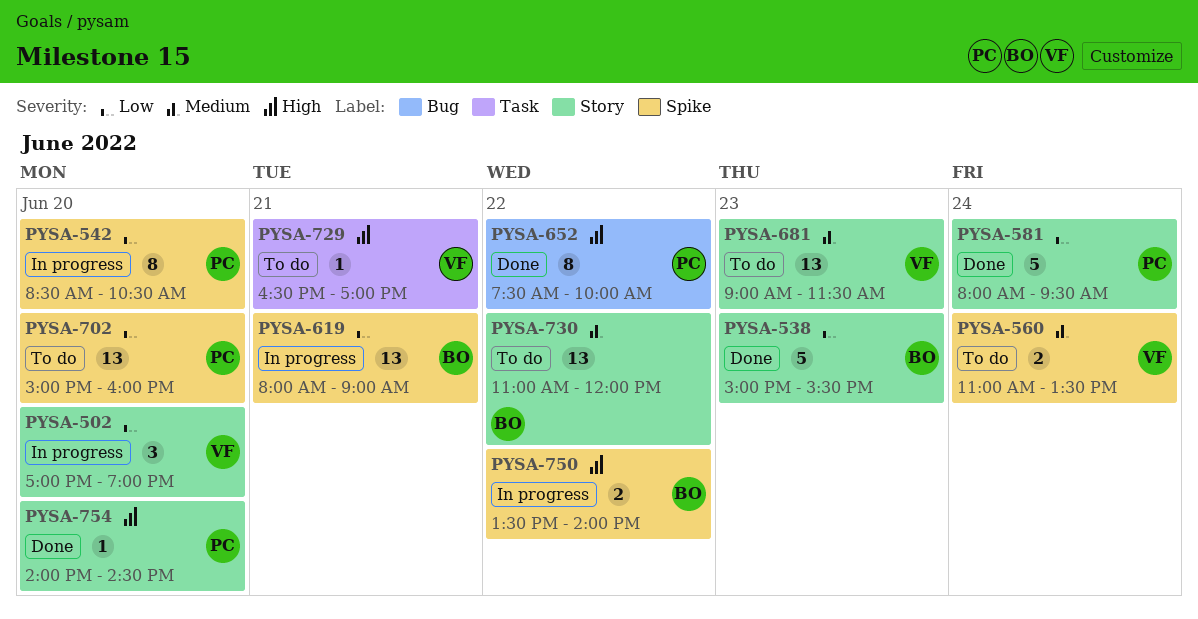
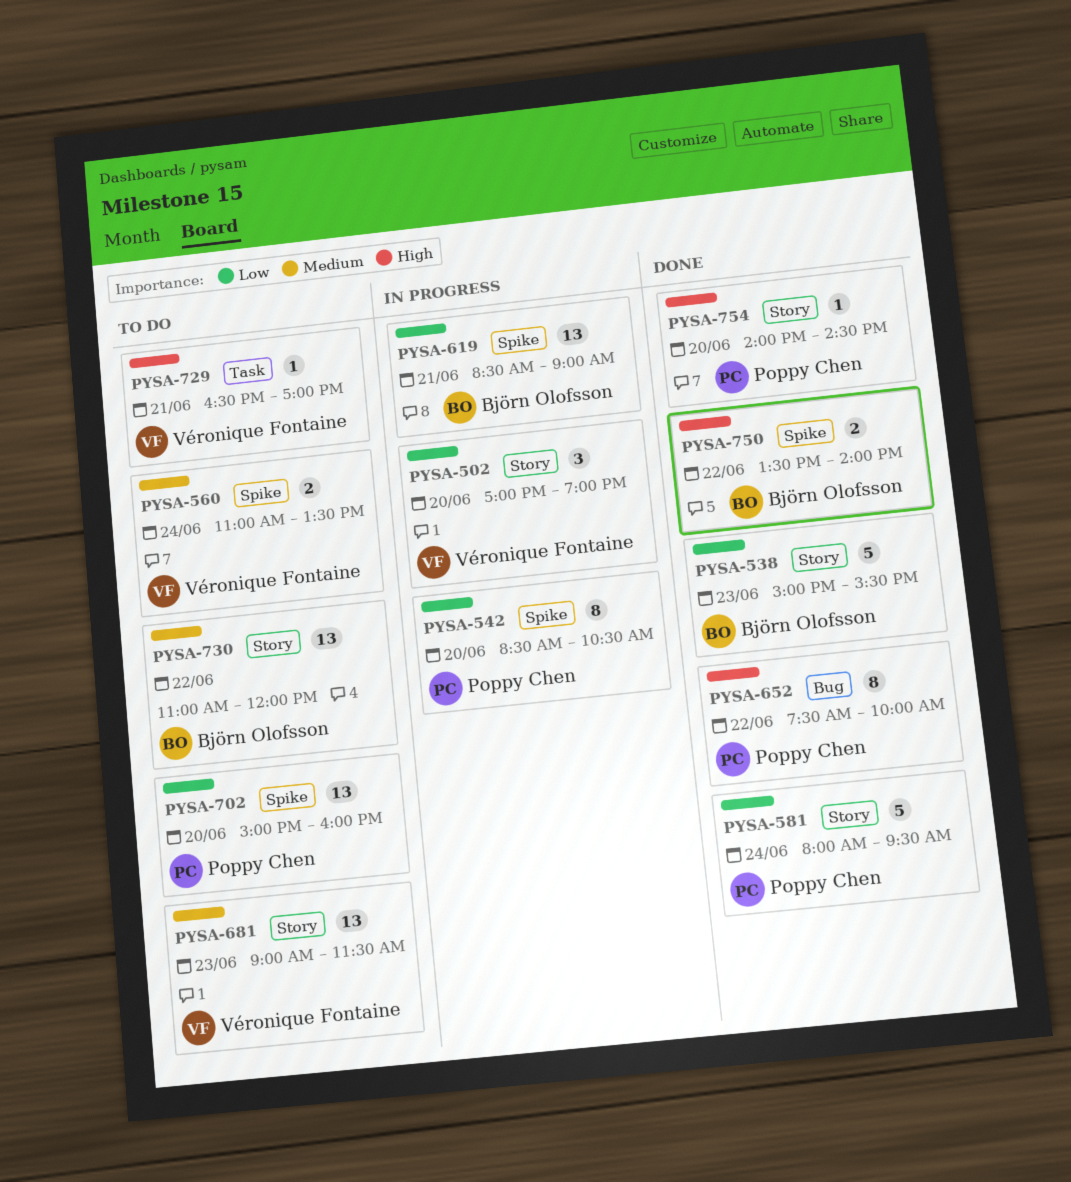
PYSA-619, begins: 08:00 -> 08:30
PYSA-750, status: In progress -> Done

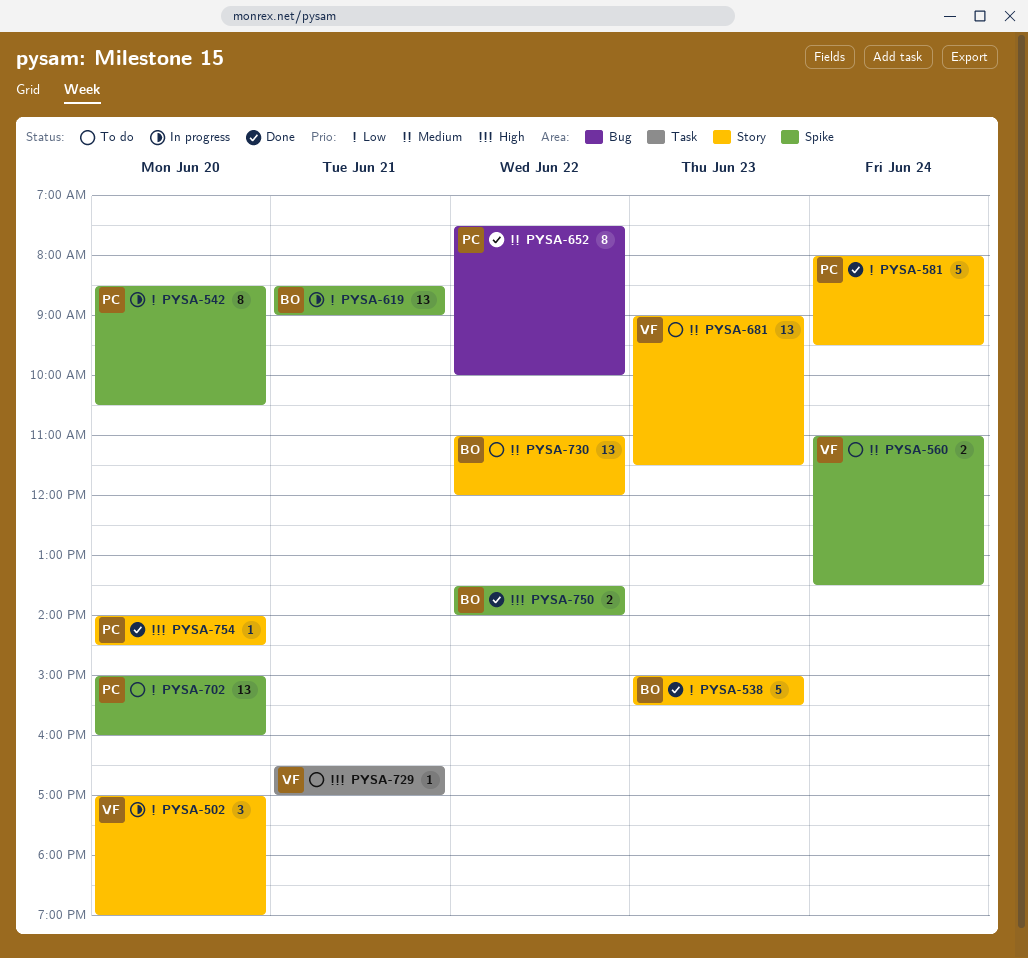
PYSA-652, priority: High -> Medium

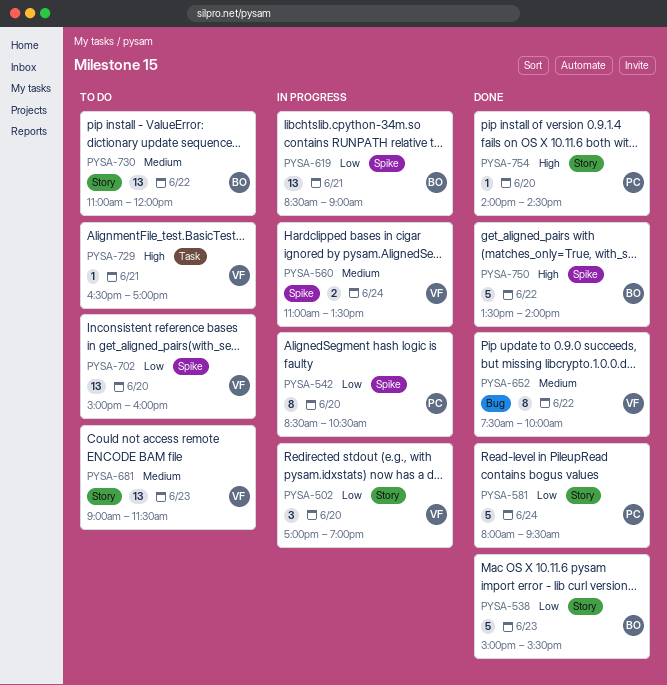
PYSA-560, status: To do -> In progress
PYSA-652, owner: PC -> VF
PYSA-702, owner: PC -> VF
PYSA-750, estimate: 2 -> 5

